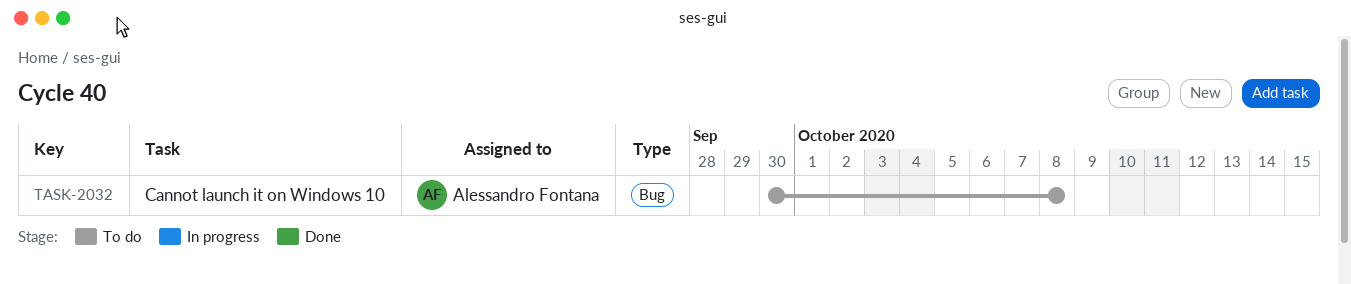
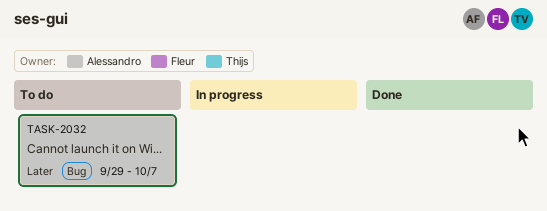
TASK-2032, start: Sep 30 -> Sep 29
TASK-2032, due: Oct 8 -> Oct 7

